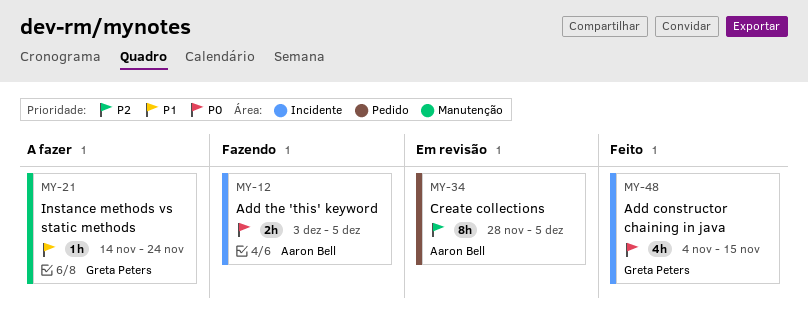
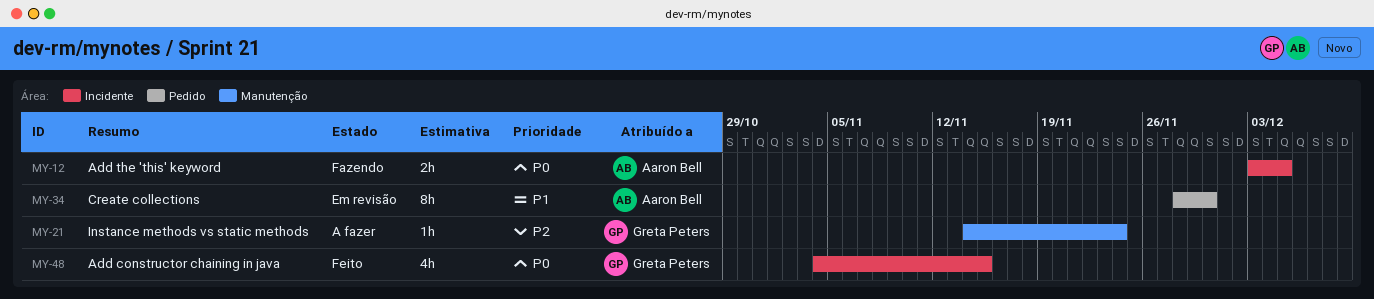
MY-21, priority: P1 -> P2
MY-34, priority: P2 -> P1
MY-34, due: Dec 5 -> Nov 30

